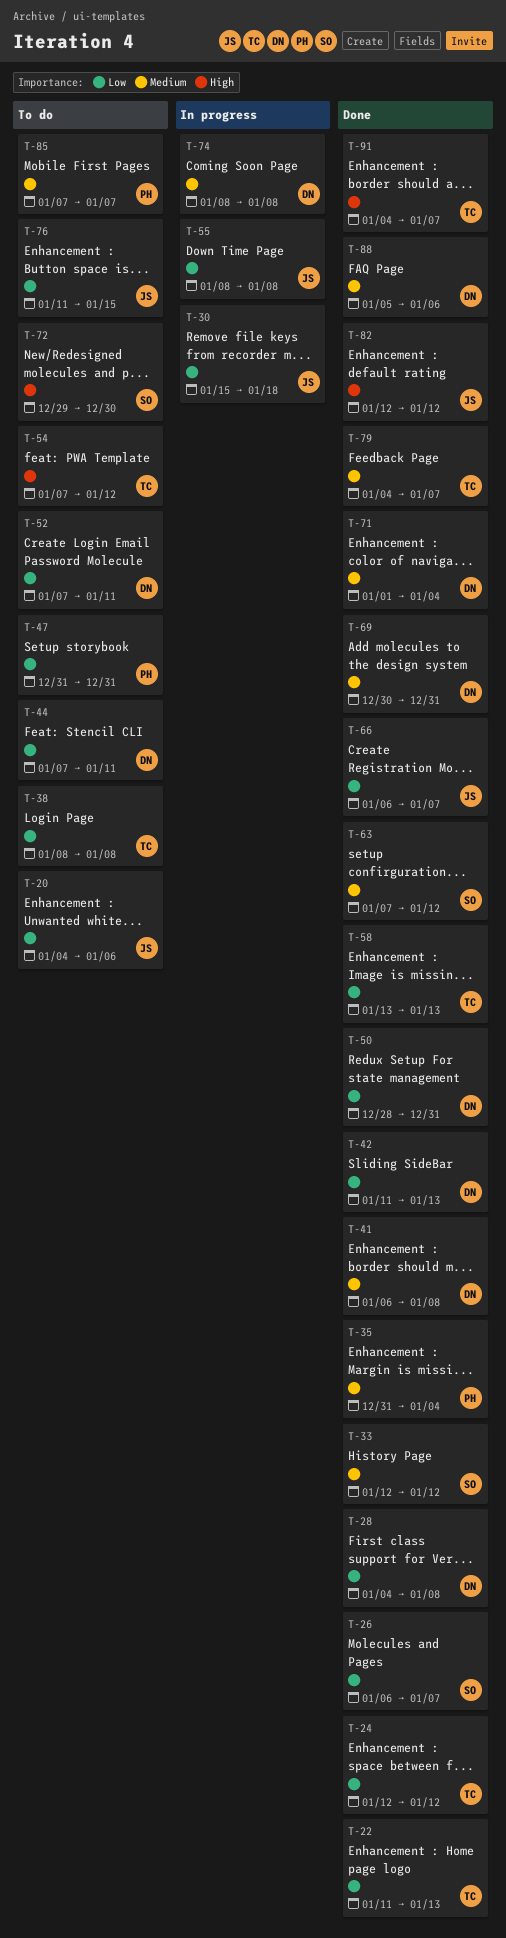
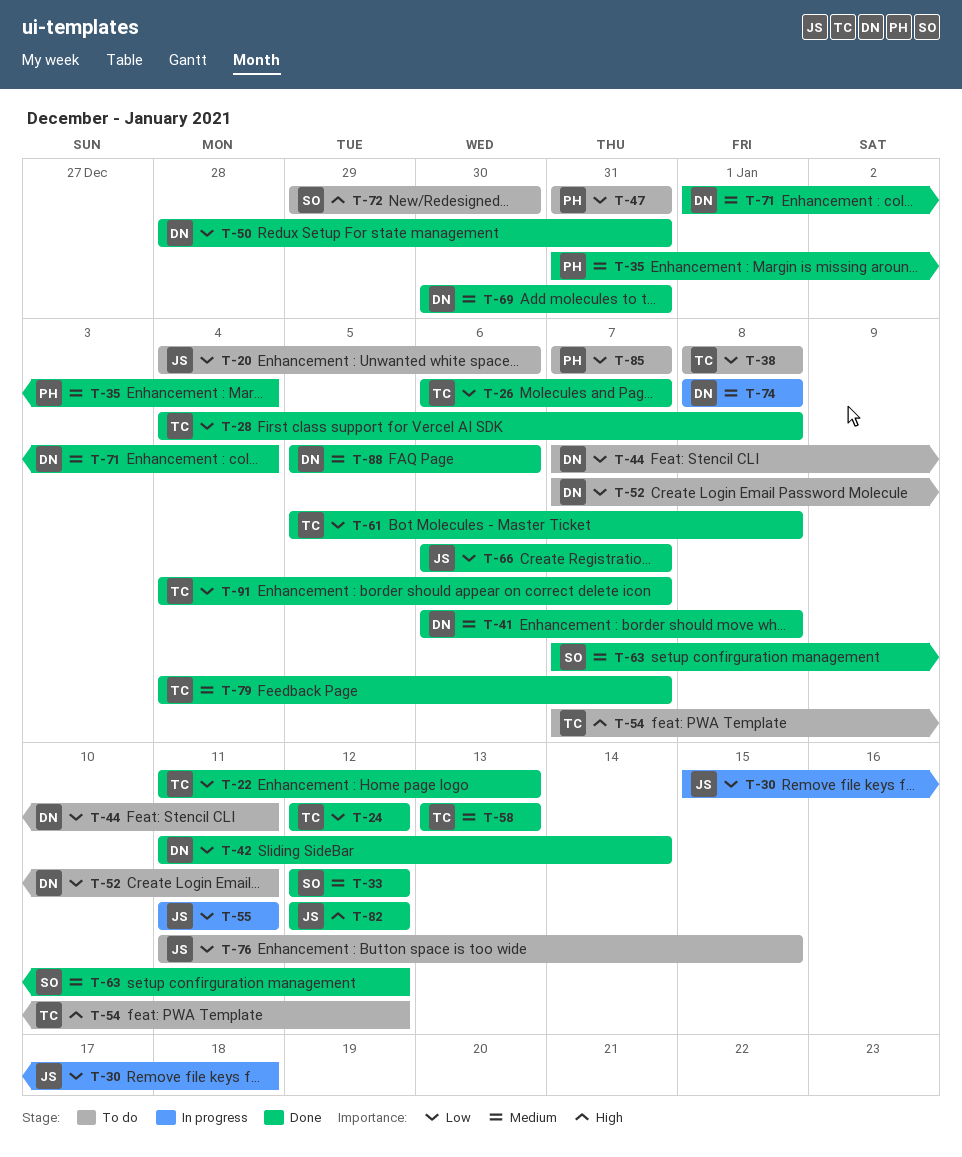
T-26, owner: SO -> TC
T-28, owner: DN -> TC
T-42, due: Jan 13 -> Jan 14
T-55, start: Jan 8 -> Jan 11
T-55, due: Jan 8 -> Jan 11
T-58, priority: Low -> Medium
T-61: none -> present
T-85, priority: Medium -> Low
T-91, priority: High -> Low

